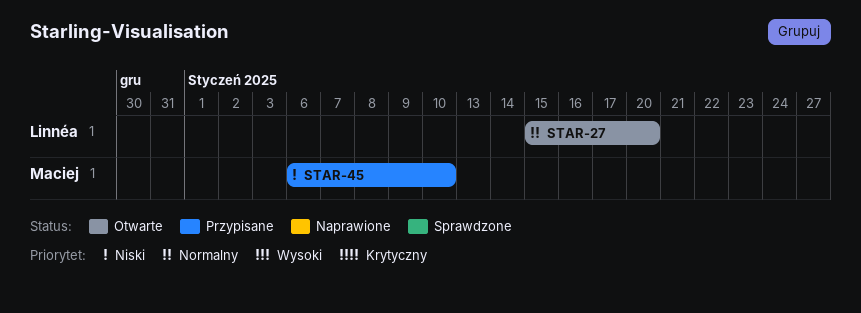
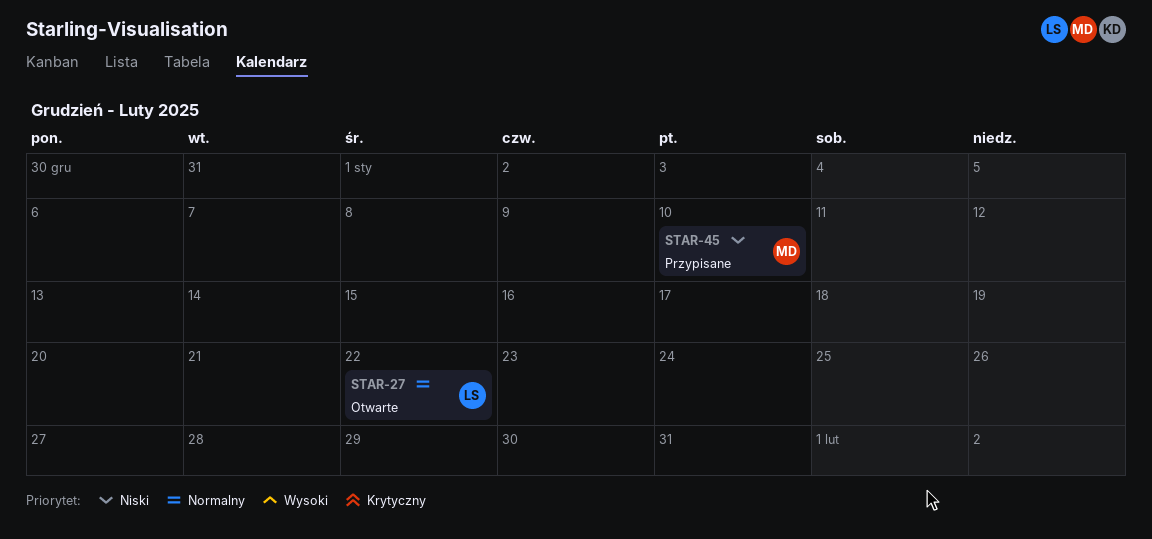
STAR-27, due: Jan 20 -> Jan 22

